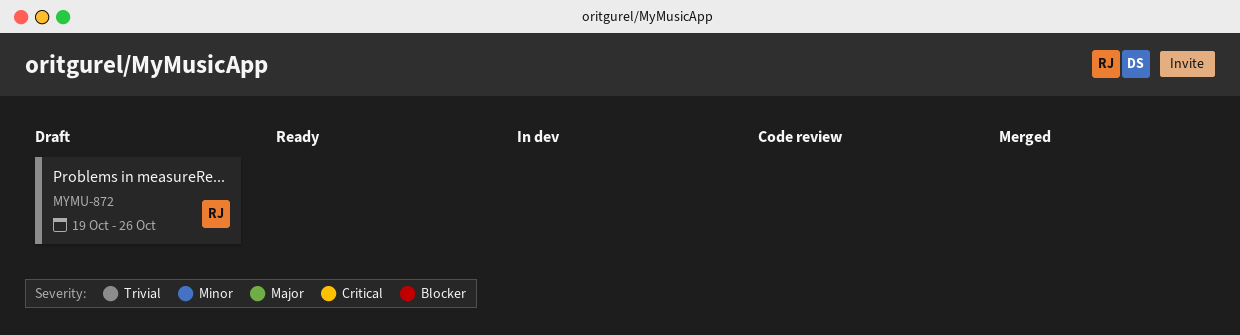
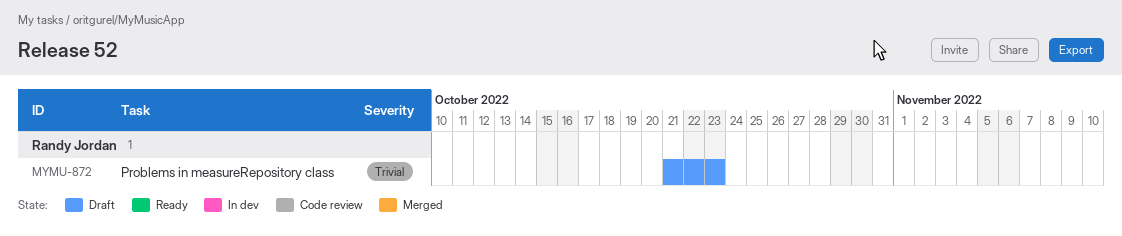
MYMU-872, start: Oct 19 -> Oct 21
MYMU-872, due: Oct 26 -> Oct 23

